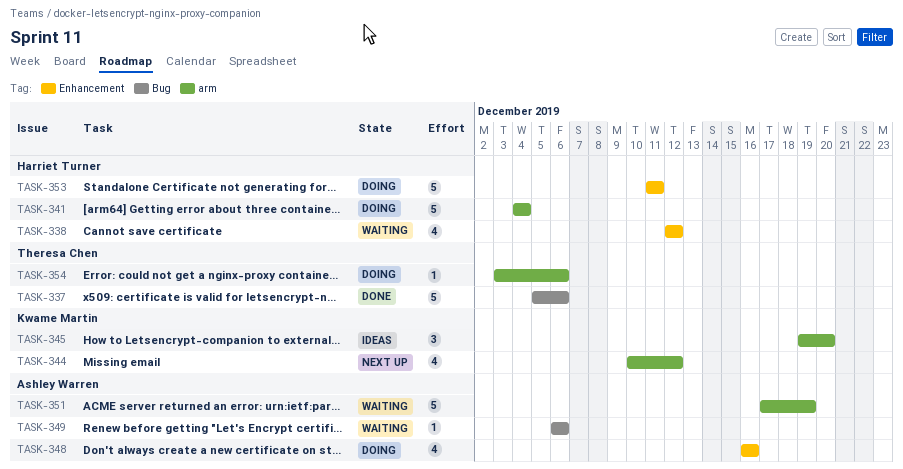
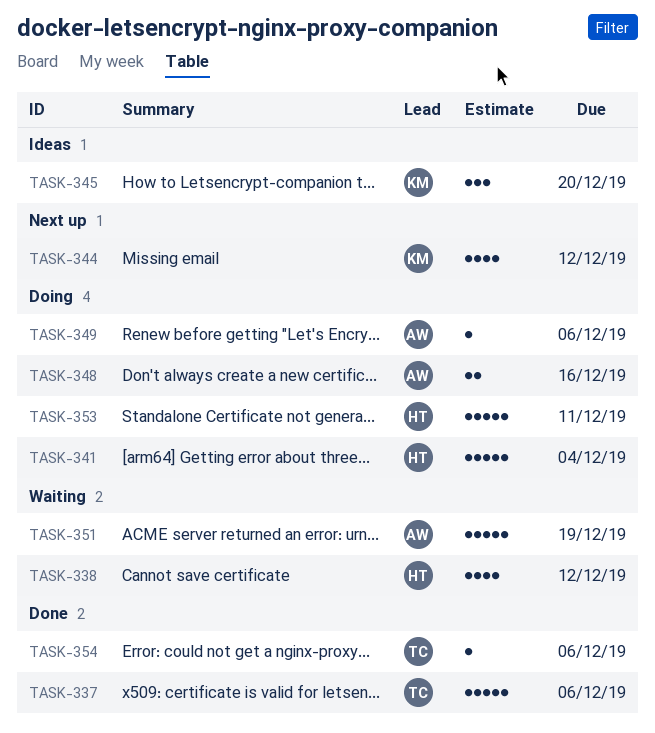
TASK-348, estimate: 4 -> 2
TASK-349, status: Waiting -> Doing
TASK-354, status: Doing -> Done

